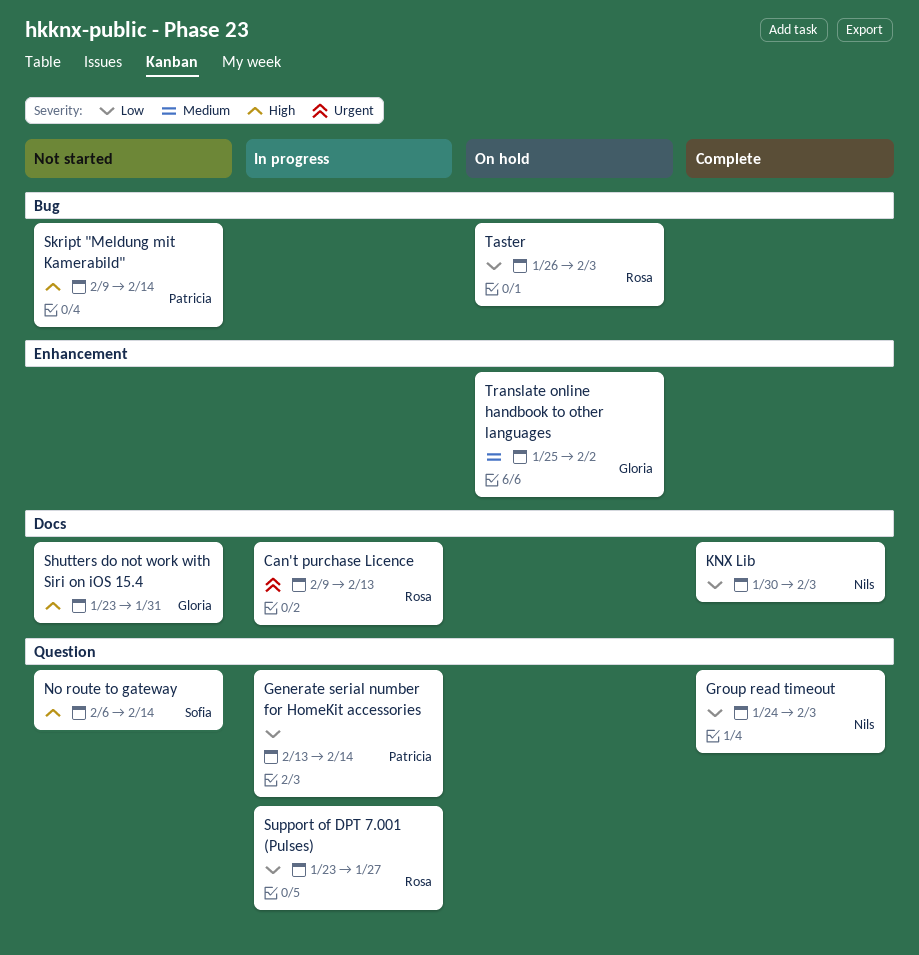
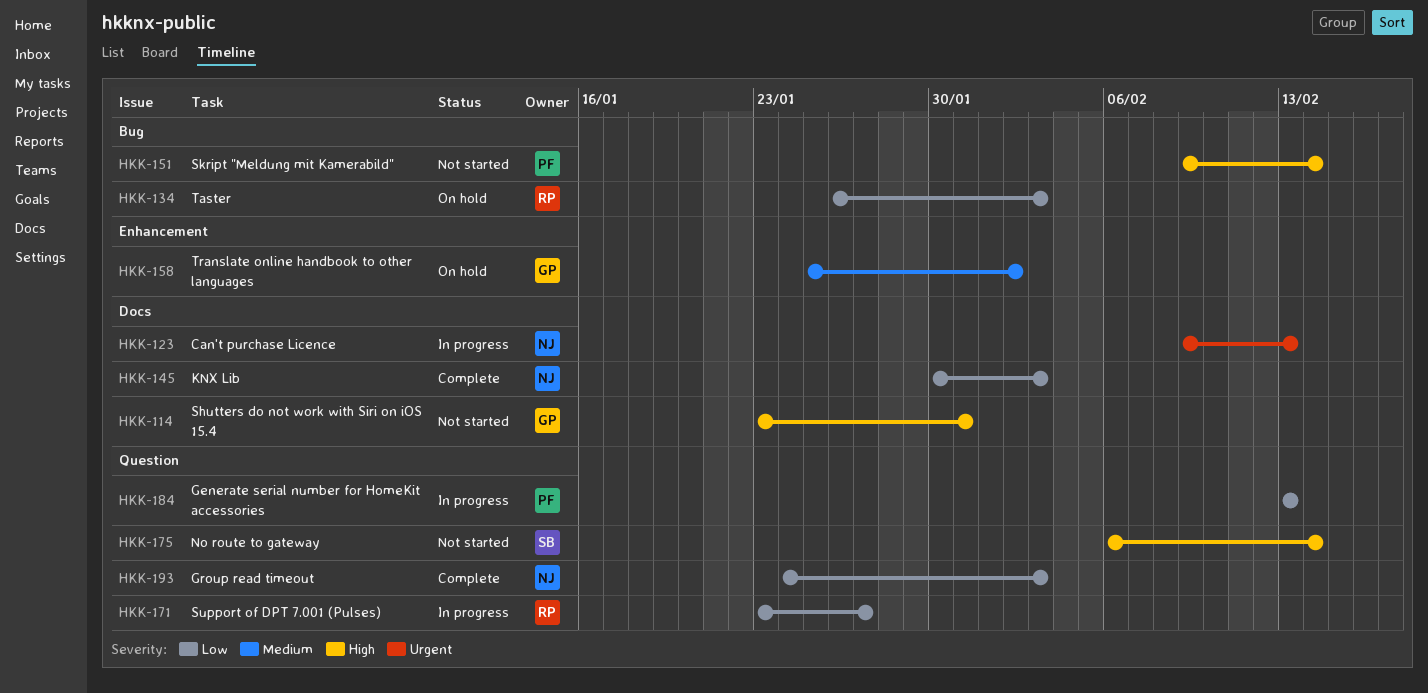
Can't purchase Licence, owner: Rosa -> Nils
Generate serial number for HomeKit accessories, due: Feb 14 -> Feb 13

